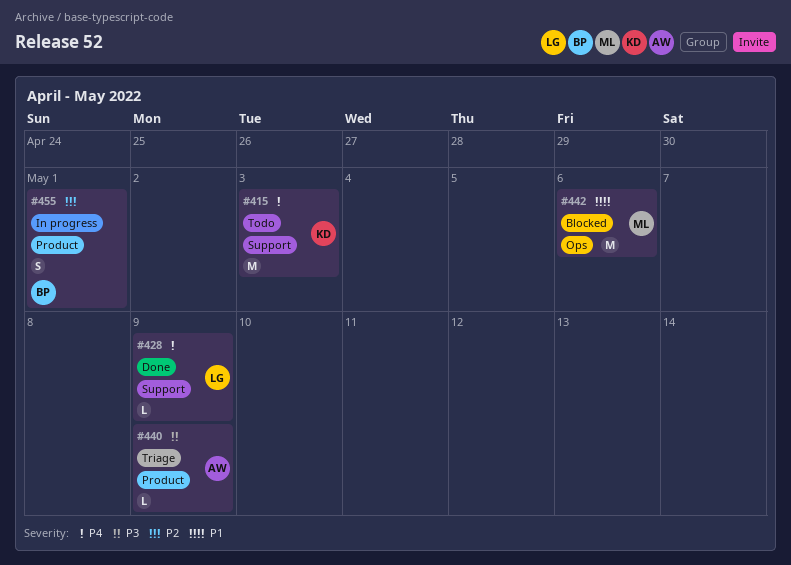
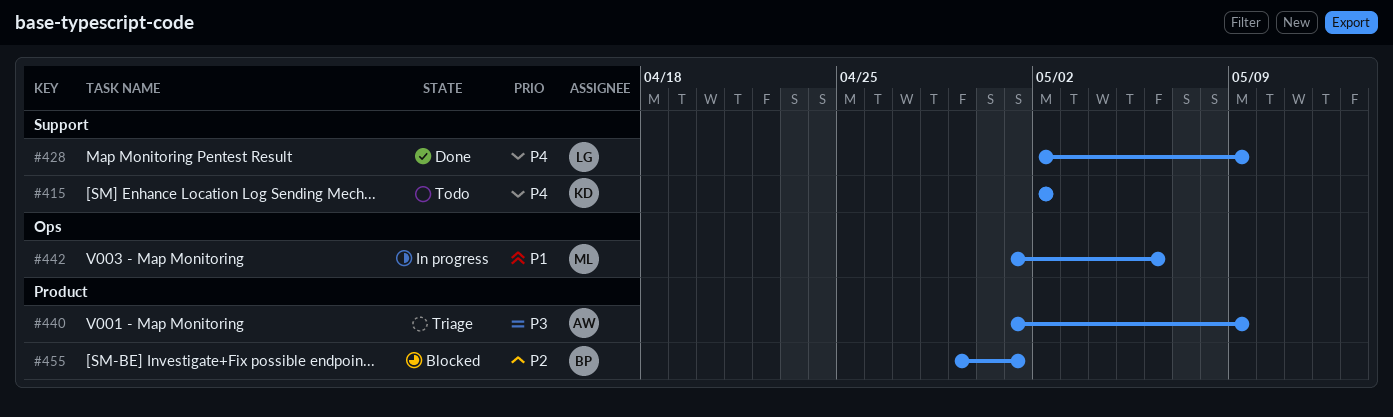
#415, due: May 3 -> May 2
#442, status: Blocked -> In progress
#455, status: In progress -> Blocked

